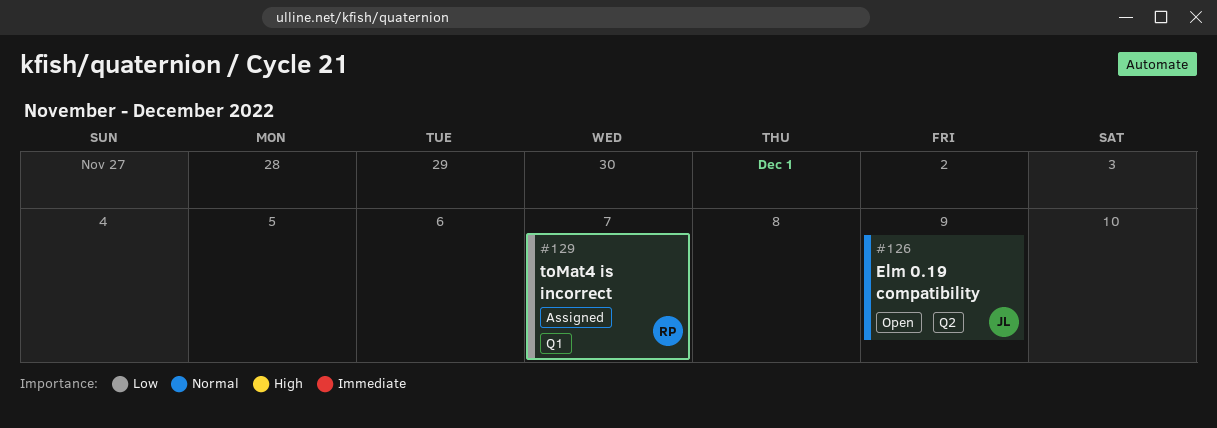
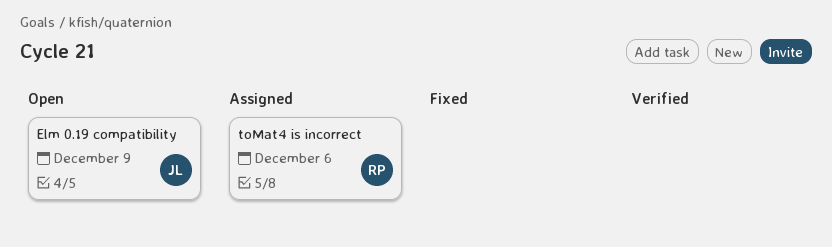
toMat4 is incorrect, due: Dec 7 -> Dec 6

